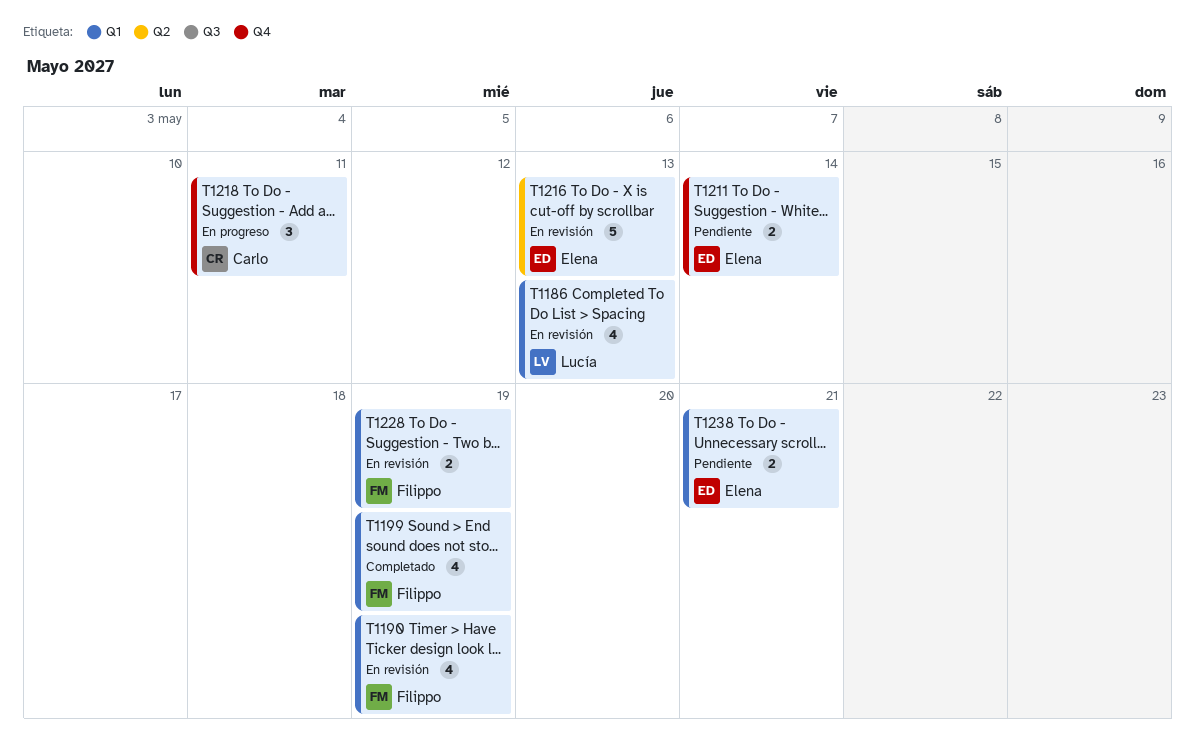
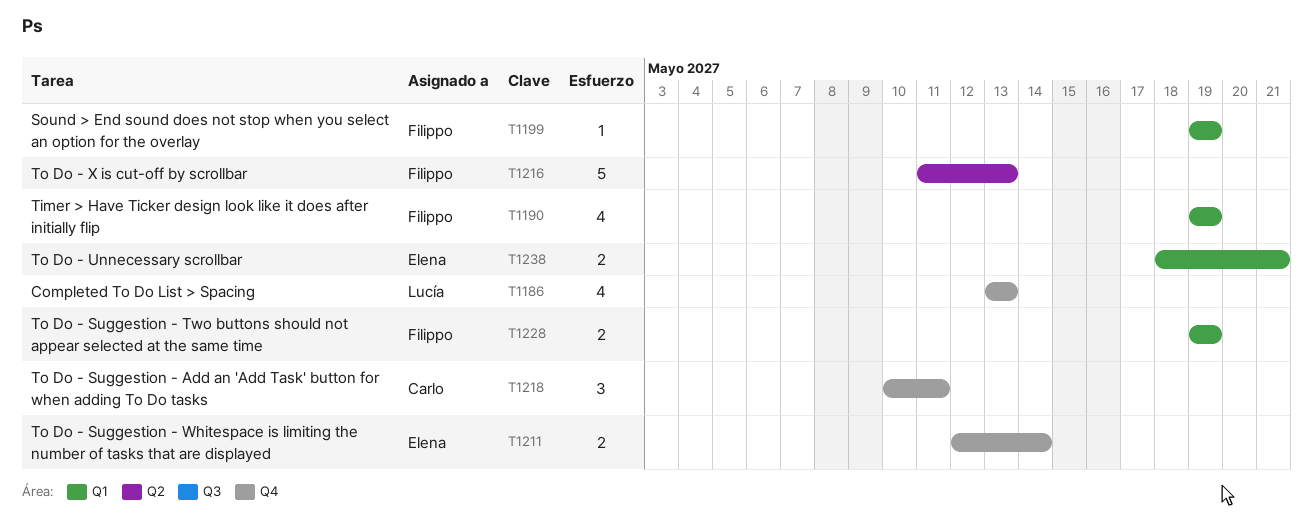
T1186, label: Q1 -> Q4
T1199, estimate: 4 -> 1
T1216, owner: Elena -> Filippo

